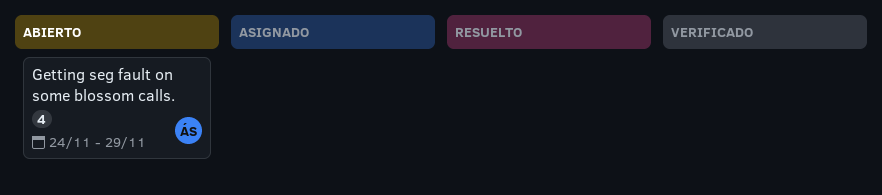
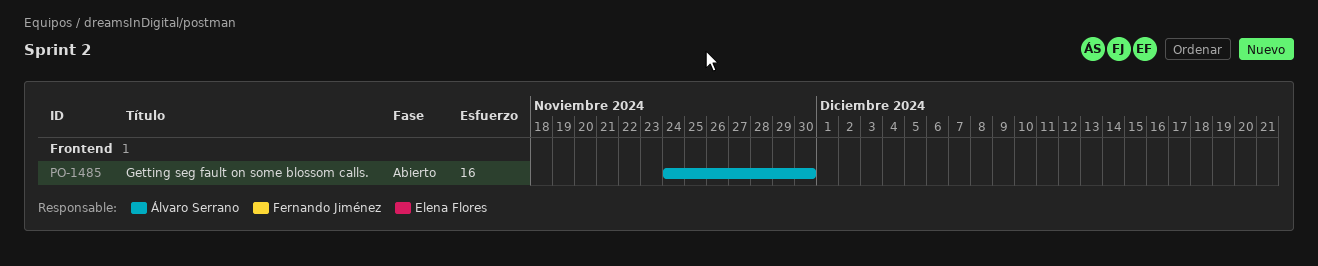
Getting seg fault on some blossom calls., estimate: 4 -> 16
Getting seg fault on some blossom calls., due: Nov 29 -> Nov 30

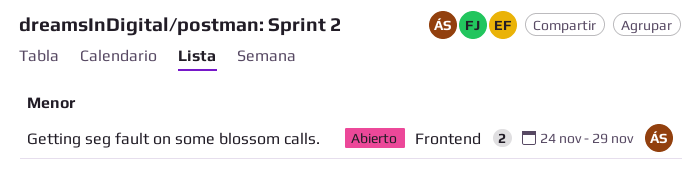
Getting seg fault on some blossom calls., estimate: 16 -> 2
Getting seg fault on some blossom calls., due: Nov 30 -> Nov 29

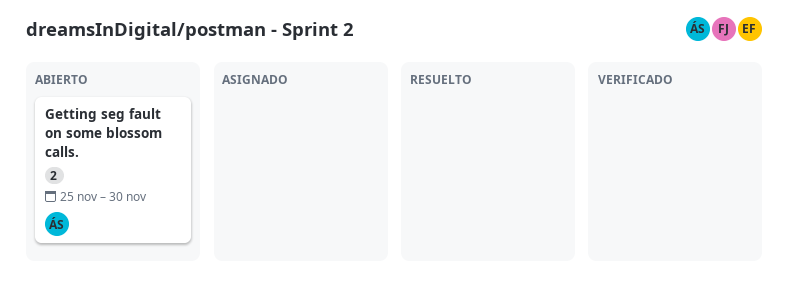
Getting seg fault on some blossom calls., start: Nov 24 -> Nov 25
Getting seg fault on some blossom calls., due: Nov 29 -> Nov 30

